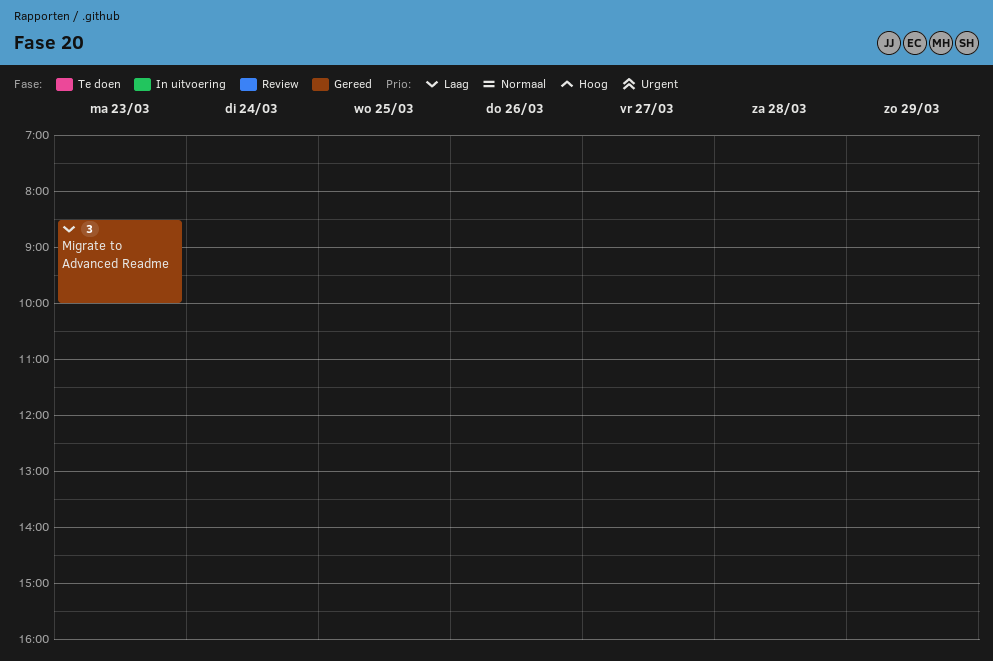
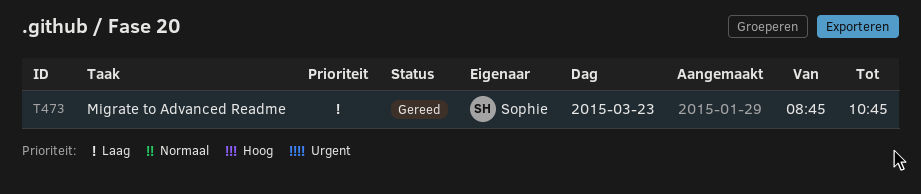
Migrate to Advanced Readme, begins: 08:30 -> 08:45
Migrate to Advanced Readme, ends: 10:00 -> 10:45

